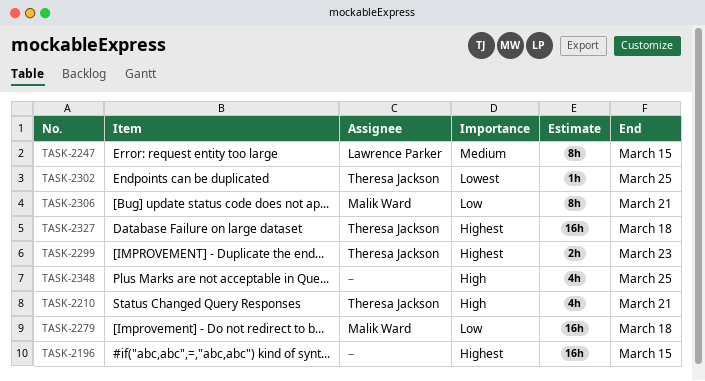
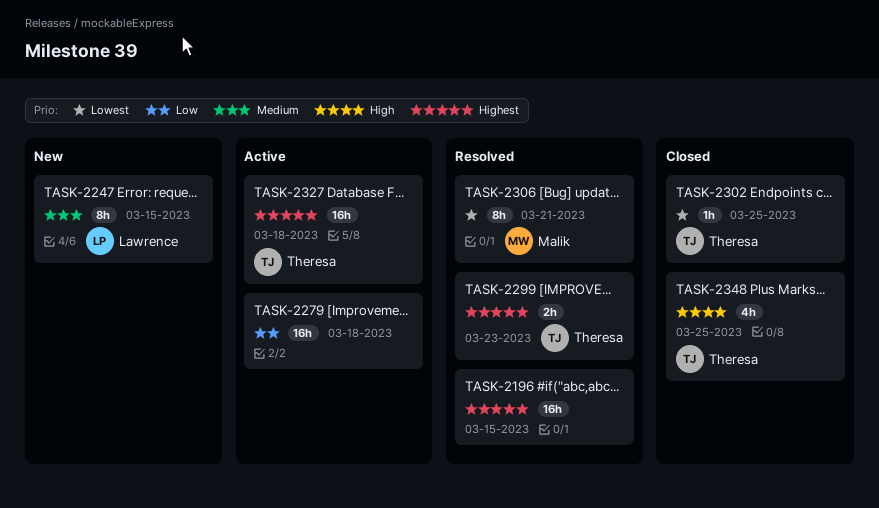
TASK-2210: present -> none
TASK-2279, owner: Malik Ward -> none
TASK-2306, priority: Low -> Lowest
TASK-2348, owner: none -> Theresa Jackson

